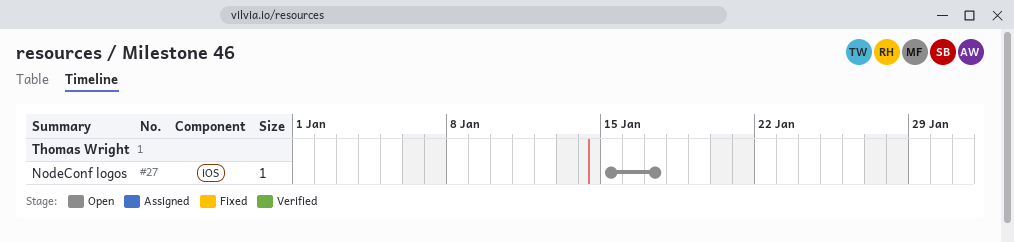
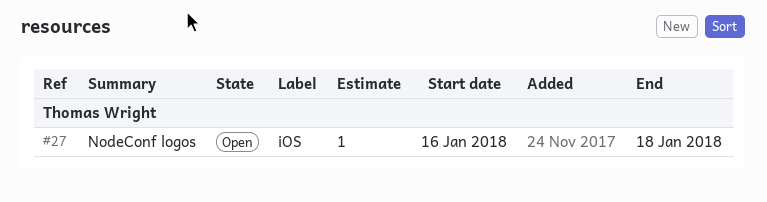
#27, start: Jan 15 -> Jan 16
#27, due: Jan 17 -> Jan 18

